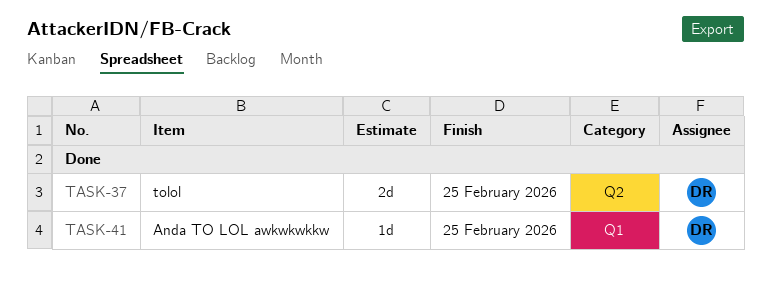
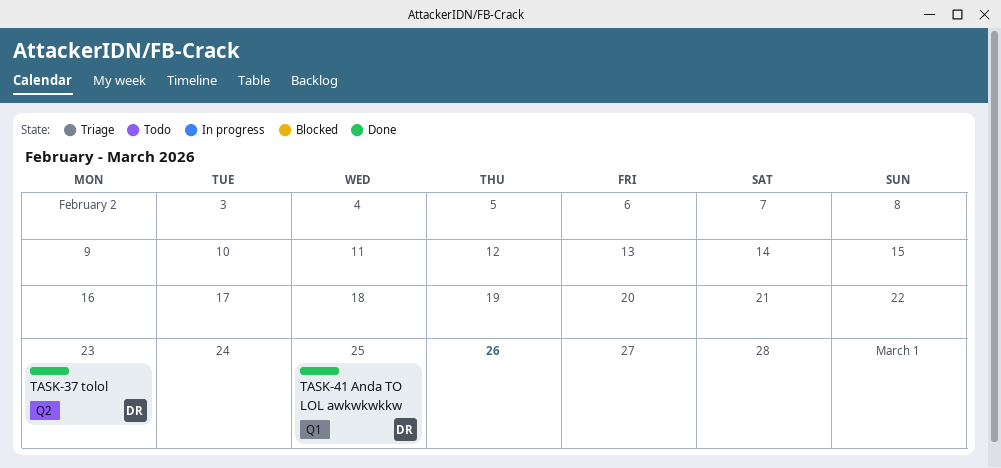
TASK-37, due: Feb 25 -> Feb 23

